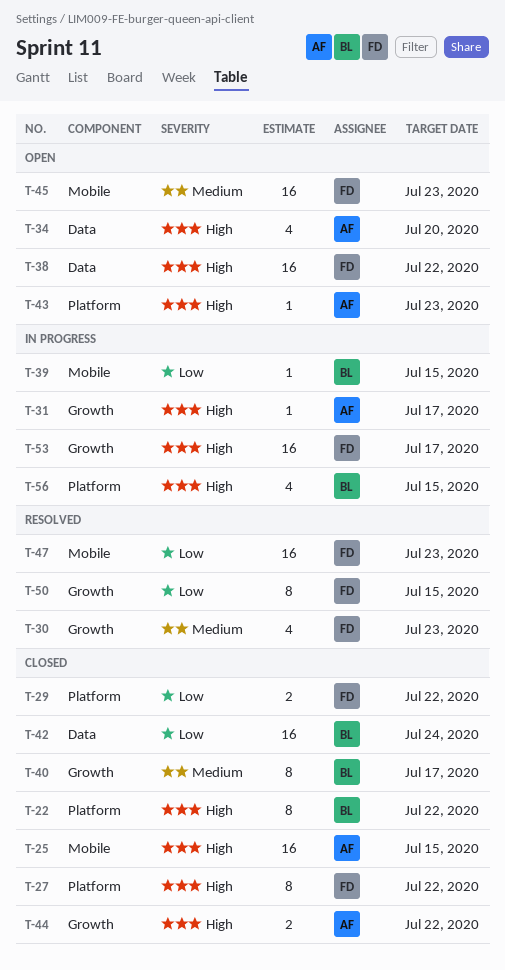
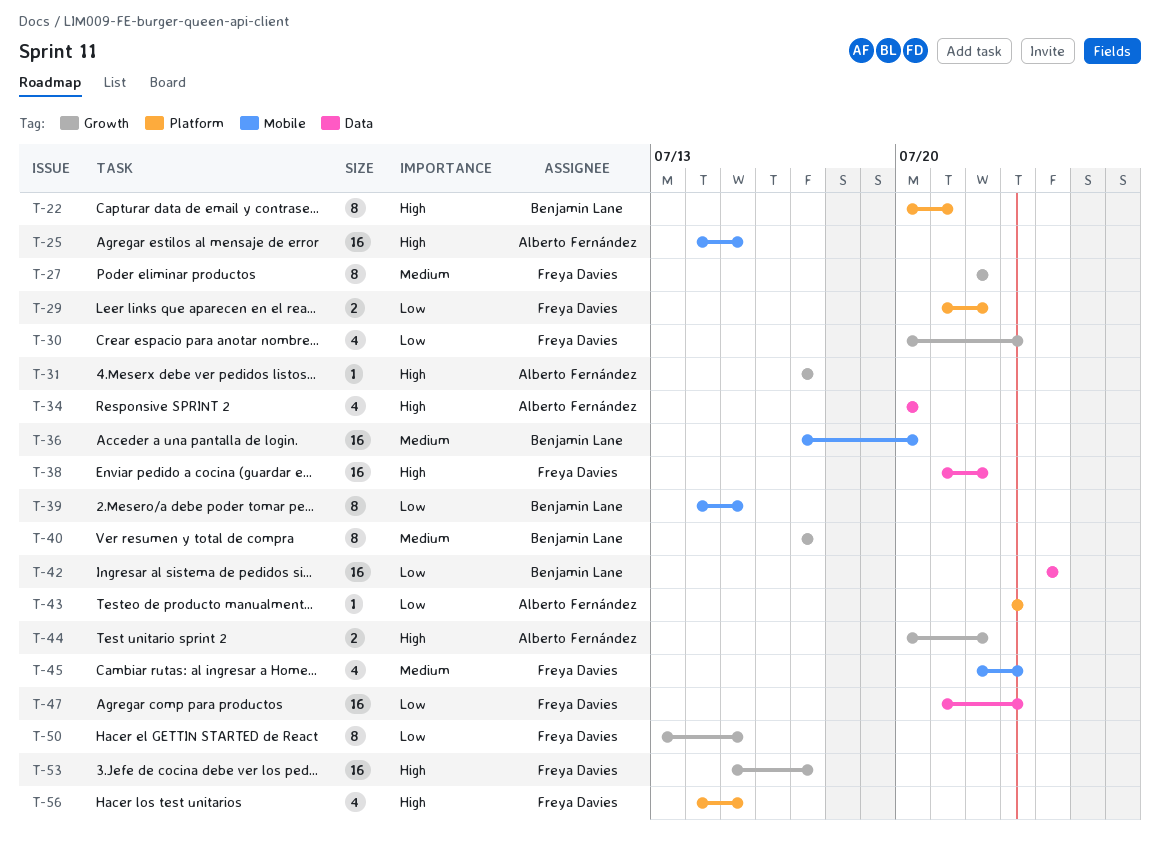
T-22, due: Jul 22 -> Jul 21
T-27, priority: High -> Medium
T-27, label: Platform -> Growth
T-30, priority: Medium -> Low
T-36: none -> present
T-39, estimate: 1 -> 8
T-43, priority: High -> Low
T-45, estimate: 16 -> 4
T-47, label: Mobile -> Data
T-56, owner: Benjamin Lane -> Freya Davies

